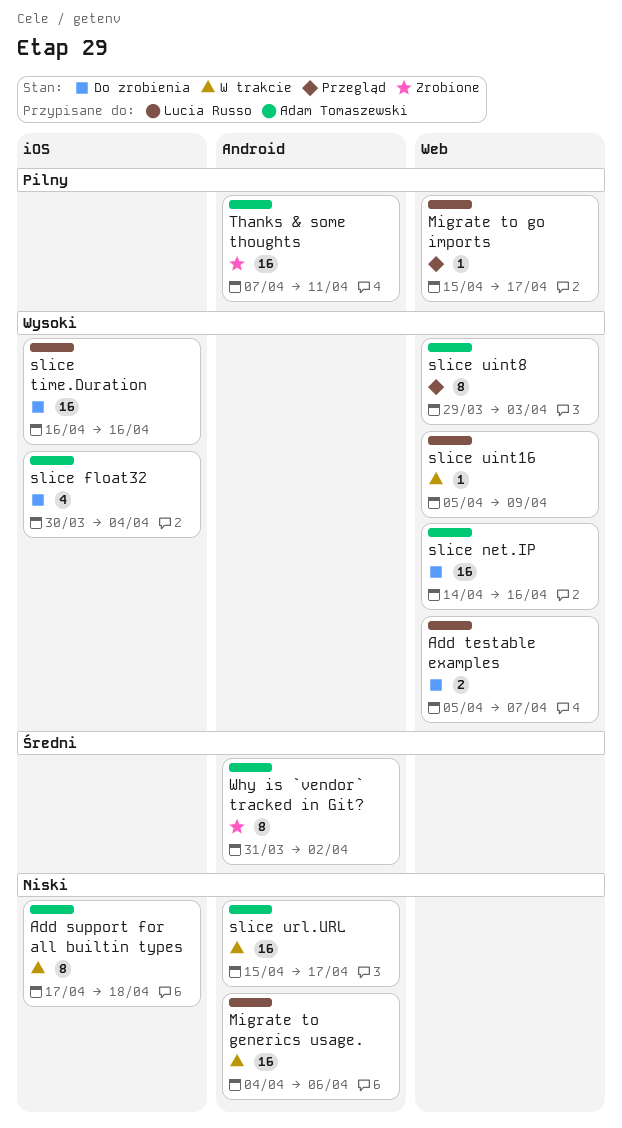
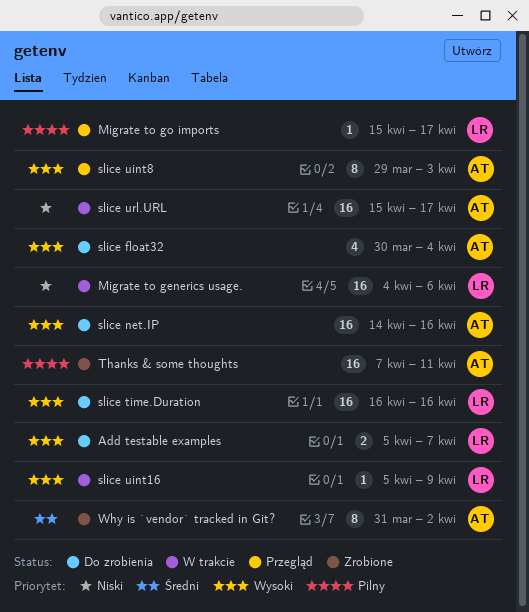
Add support for all builtin types: present -> none

